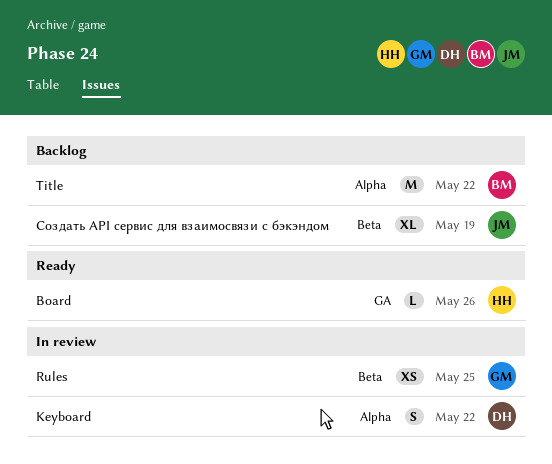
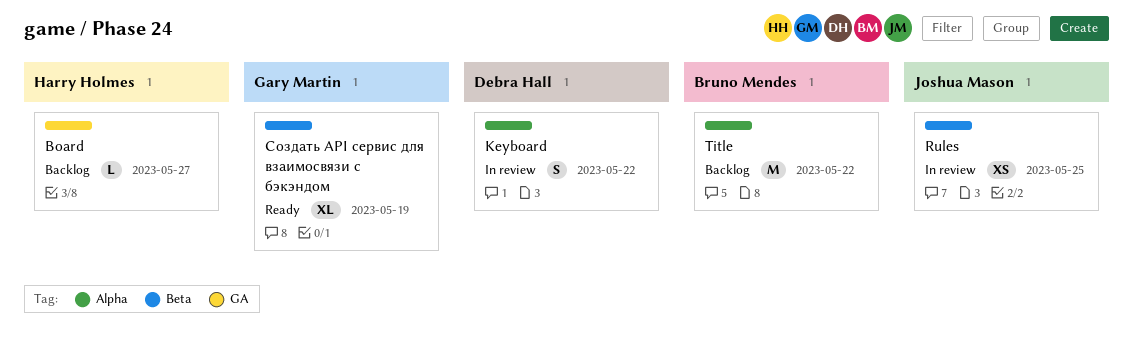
Board, status: Ready -> Backlog
Board, due: May 26 -> May 27
Rules, owner: Gary Martin -> Joshua Mason
Создать API сервис для взаимосвязи с бэкэндом, status: Backlog -> Ready
Создать API сервис для взаимосвязи с бэкэндом, owner: Joshua Mason -> Gary Martin

